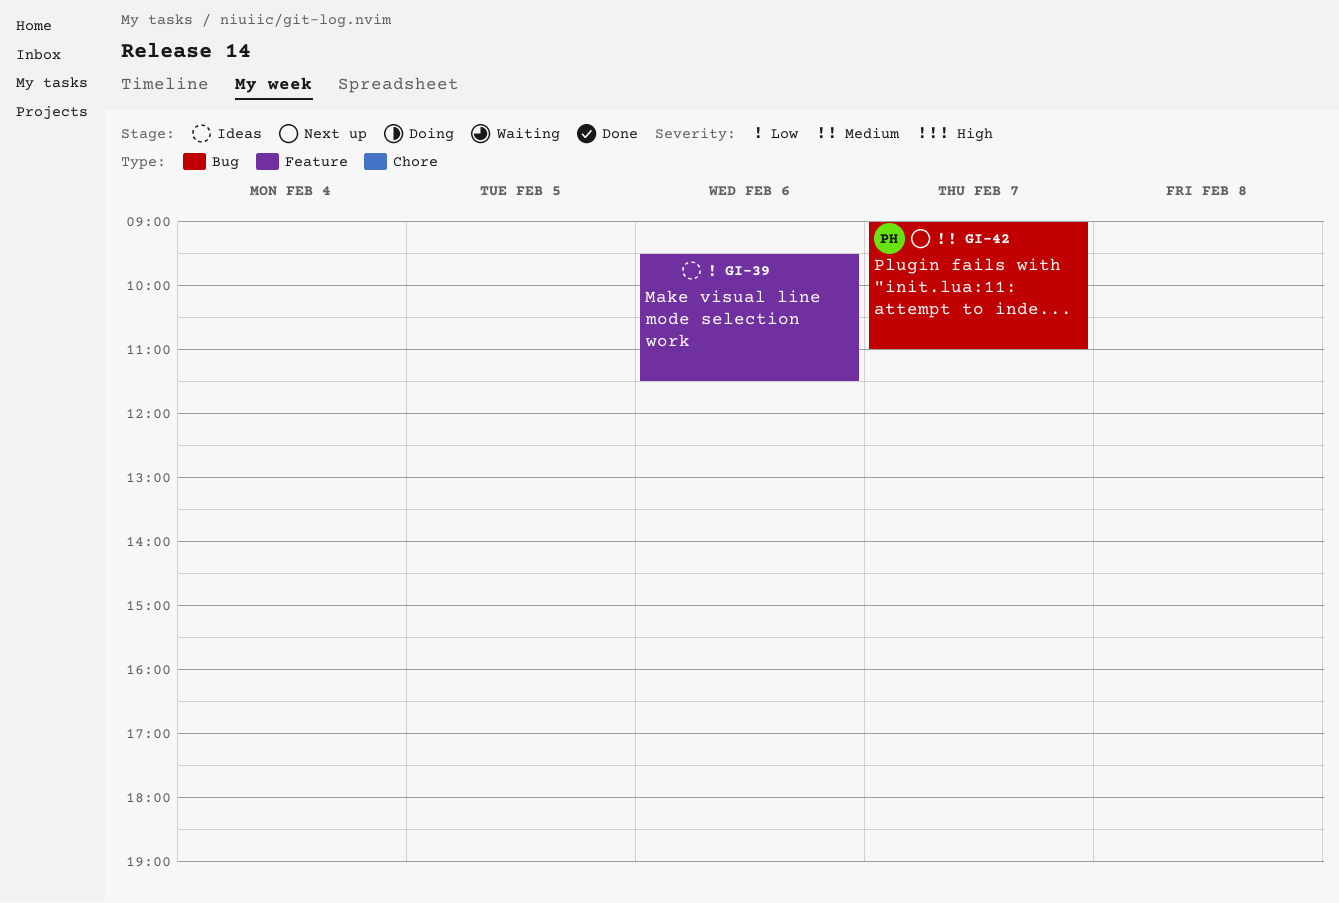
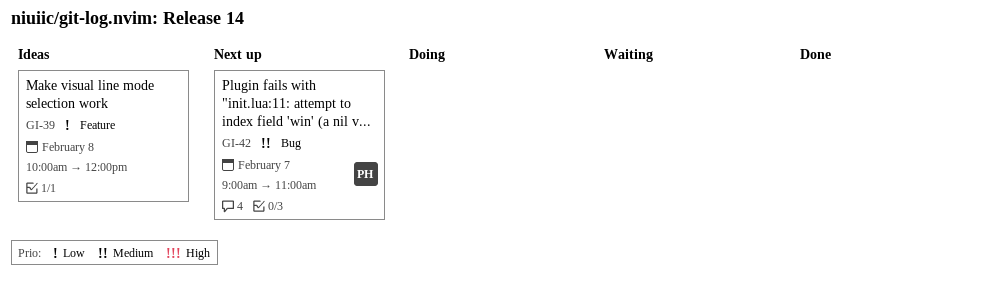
GI-39, day: Feb 6 -> Feb 8
GI-39, begins: 09:30 -> 10:00
GI-39, ends: 11:30 -> 12:00

